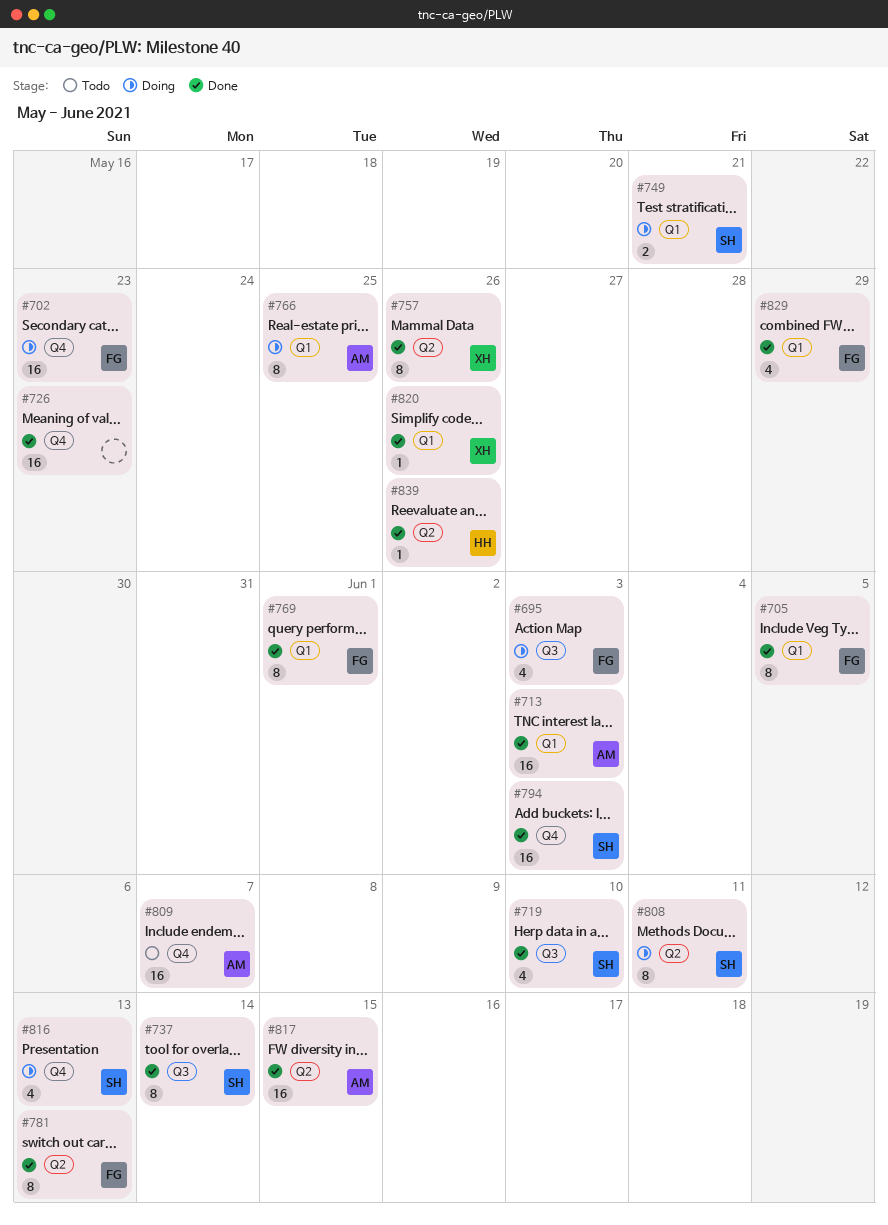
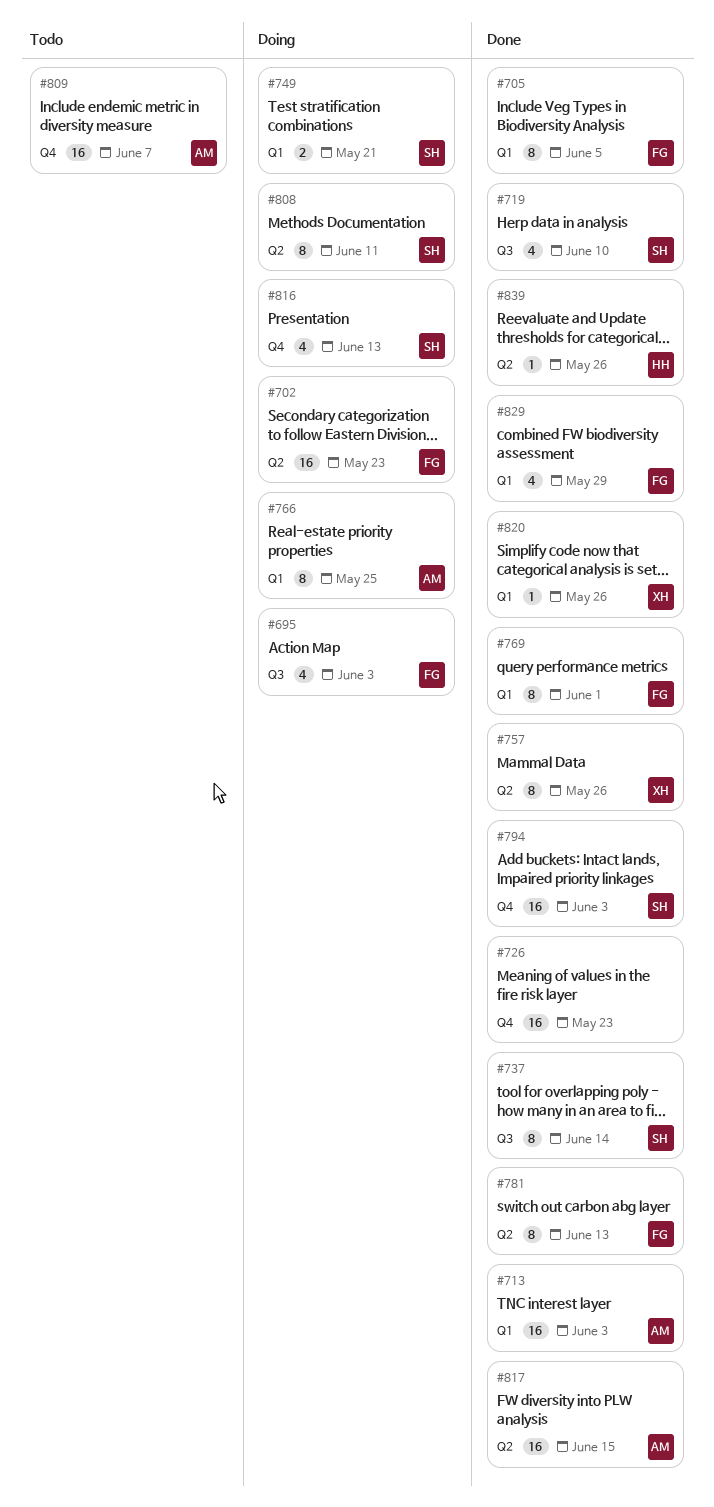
#702, label: Q4 -> Q2

